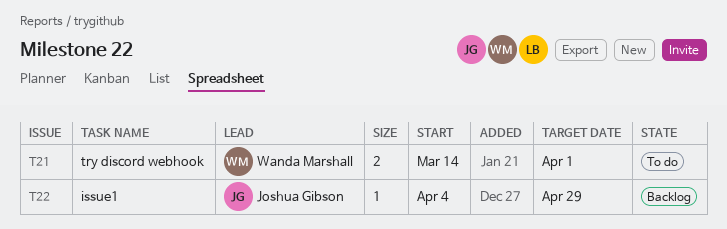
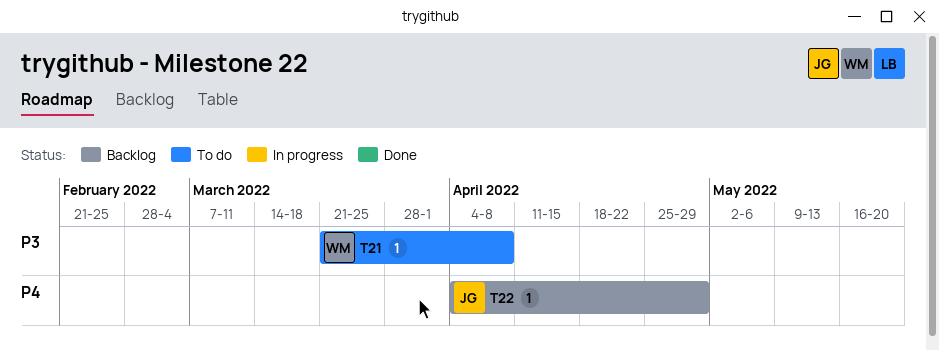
T21, estimate: 2 -> 1
T21, start: Mar 14 -> Mar 21
T21, due: Apr 1 -> Apr 8

